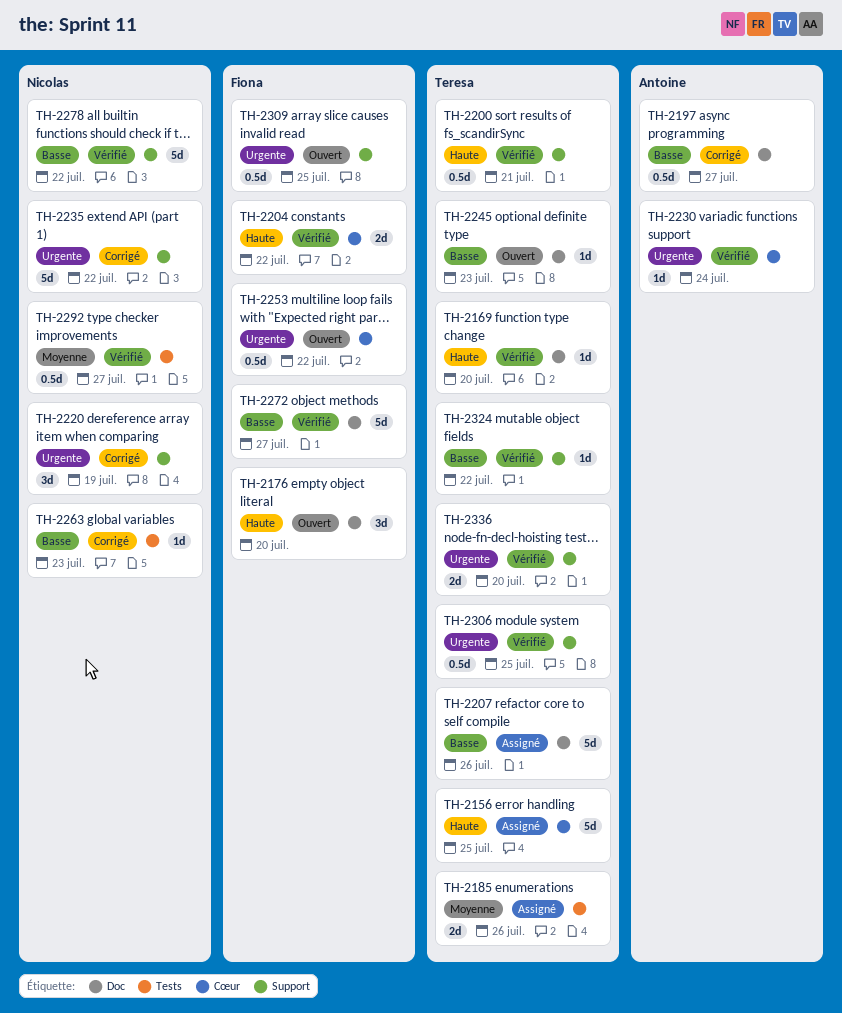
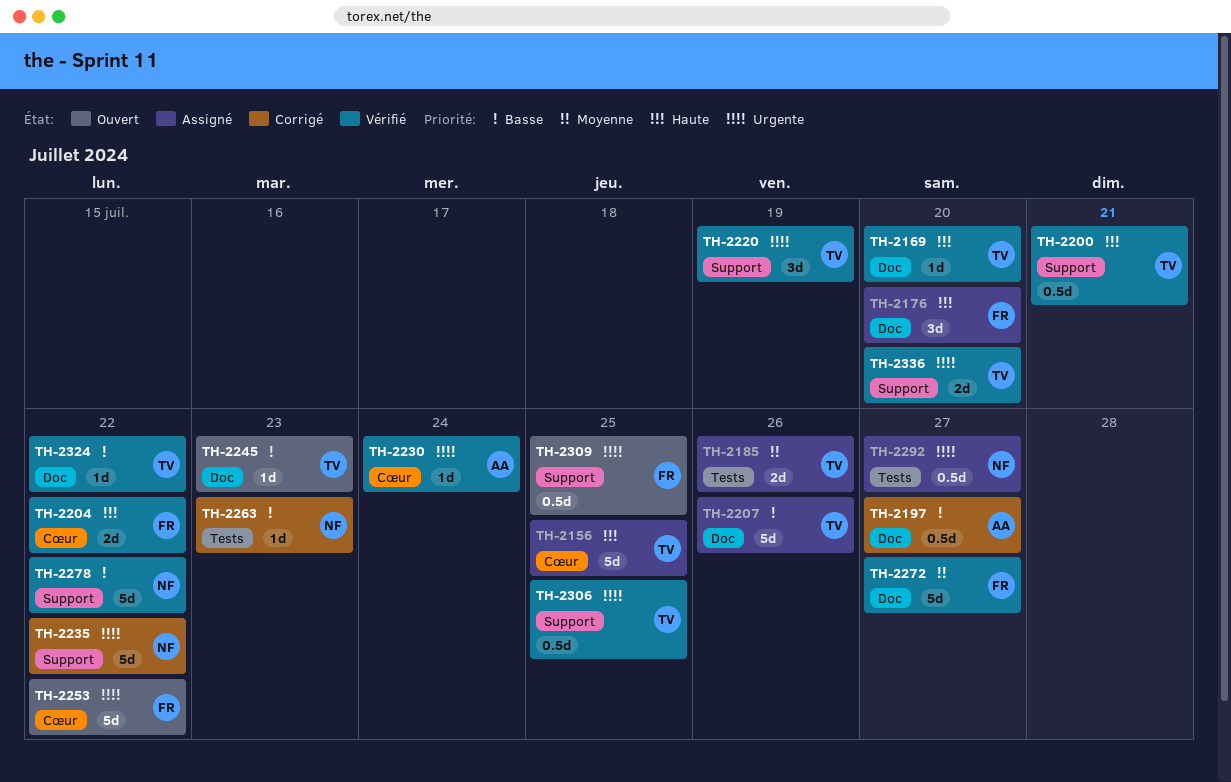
TH-2176, status: Ouvert -> Assigné
TH-2220, status: Corrigé -> Vérifié
TH-2220, owner: Nicolas -> Teresa
TH-2253, estimate: 0.5d -> 5d
TH-2272, priority: Basse -> Moyenne
TH-2292, status: Vérifié -> Assigné
TH-2292, priority: Moyenne -> Urgente
TH-2324, label: Support -> Doc

